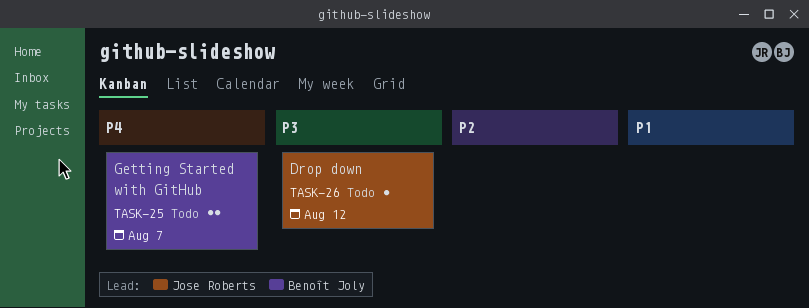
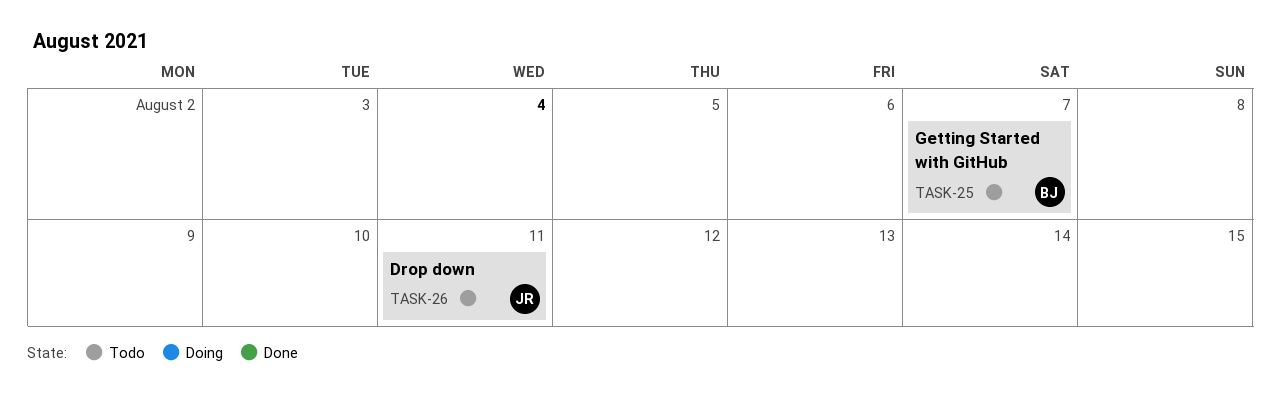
TASK-26, due: Aug 12 -> Aug 11

